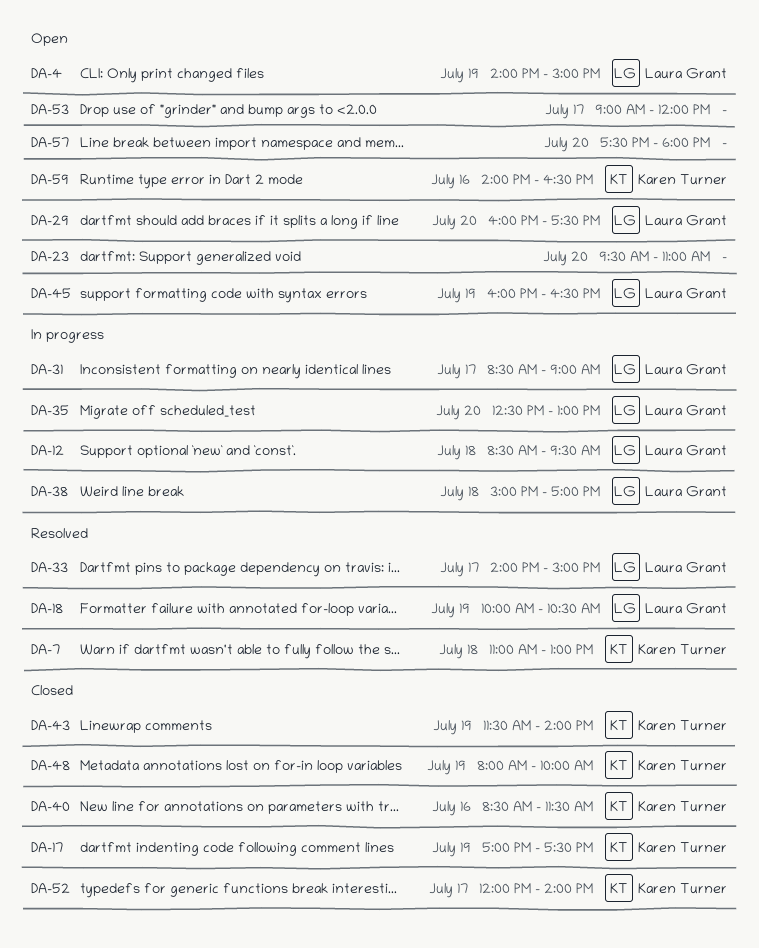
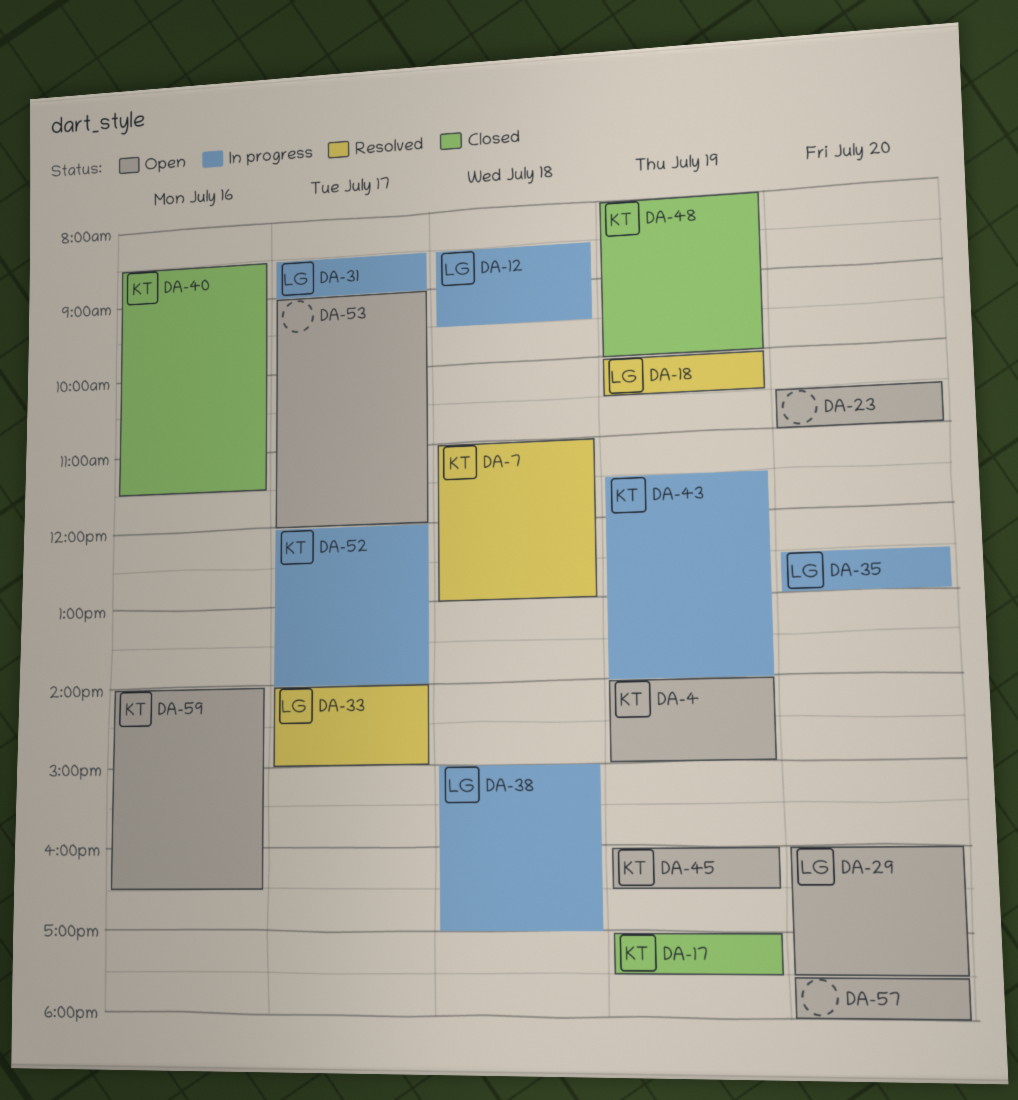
DA-4, owner: Laura Grant -> Karen Turner
DA-23, begins: 09:30 -> 10:30
DA-43, status: Closed -> In progress
DA-45, owner: Laura Grant -> Karen Turner
DA-52, status: Closed -> In progress

